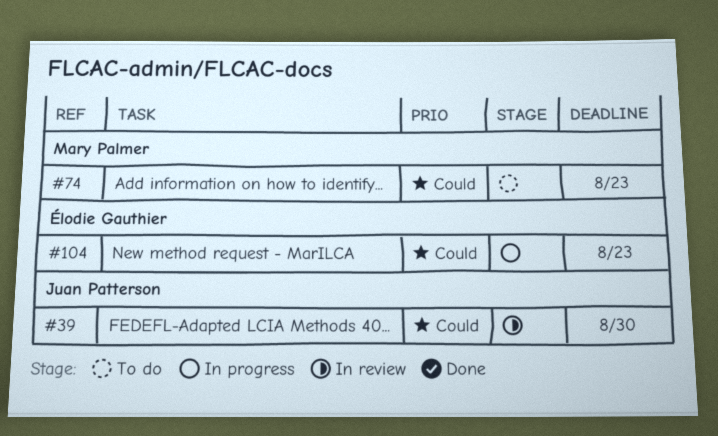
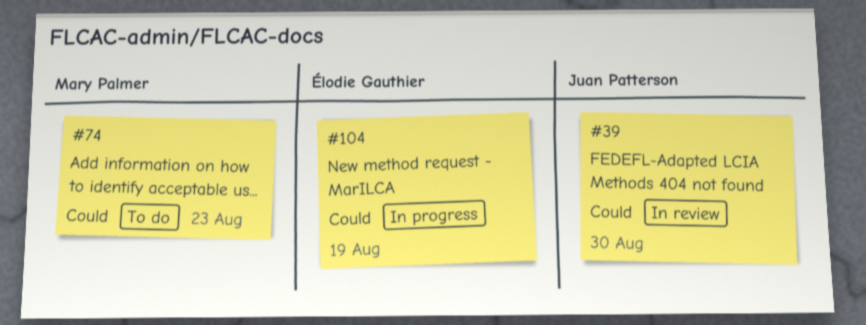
#104, due: Aug 23 -> Aug 19

